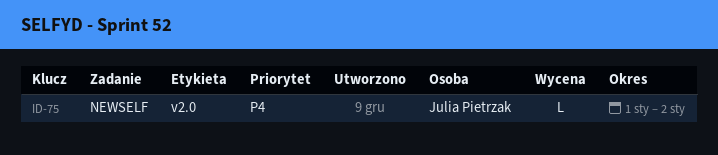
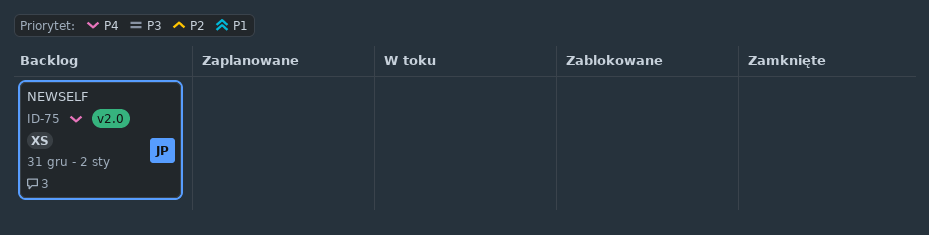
ID-75, estimate: L -> XS
ID-75, start: Jan 1 -> Dec 31

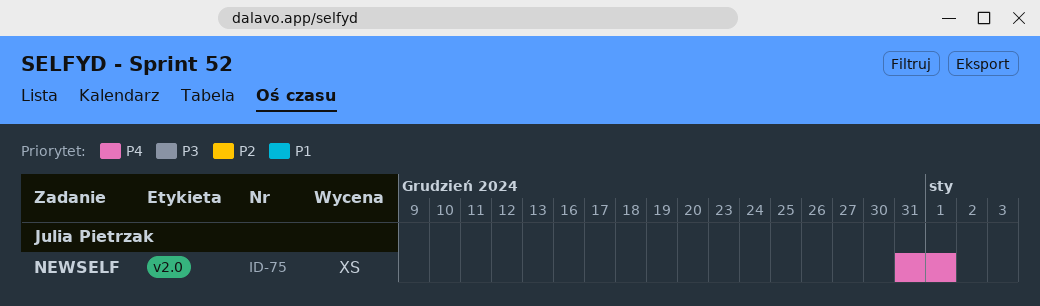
ID-75, due: Jan 2 -> Jan 1

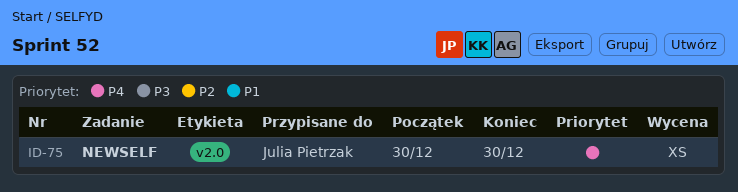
ID-75, start: Dec 31 -> Dec 30
ID-75, due: Jan 1 -> Dec 30

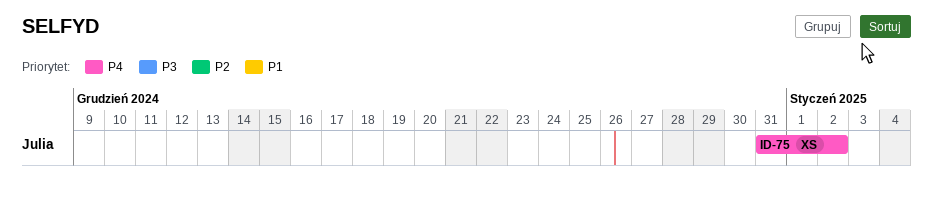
ID-75, start: Dec 30 -> Dec 31
ID-75, due: Dec 30 -> Jan 2

